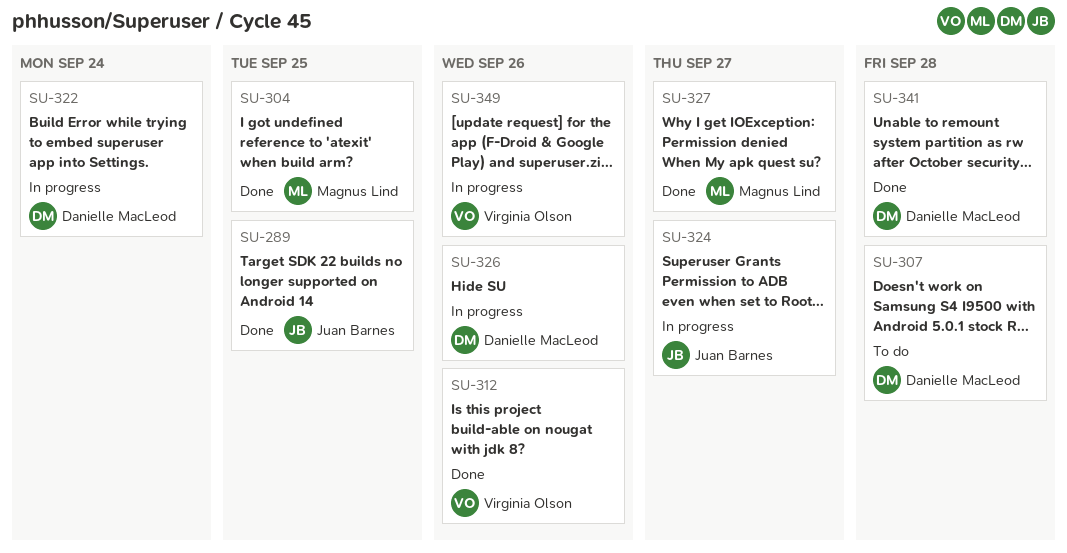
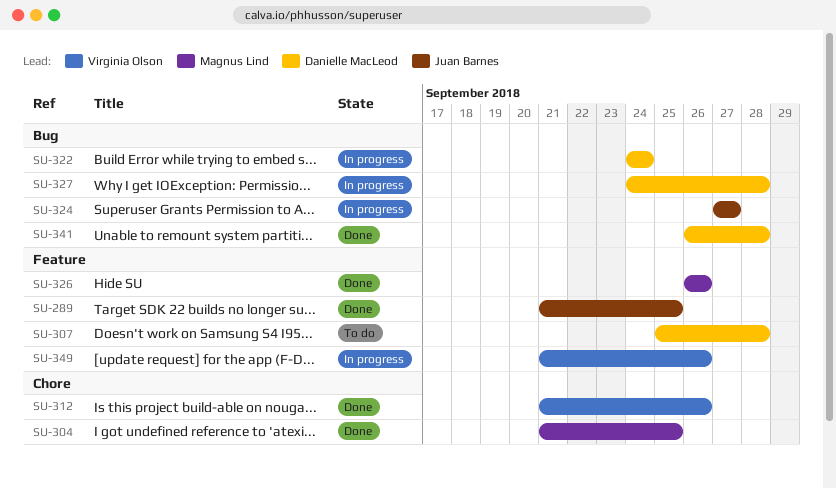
SU-326, status: In progress -> Done
SU-326, owner: Danielle MacLeod -> Magnus Lind
SU-327, status: Done -> In progress
SU-327, owner: Magnus Lind -> Danielle MacLeod
SU-327, due: Sep 27 -> Sep 28

